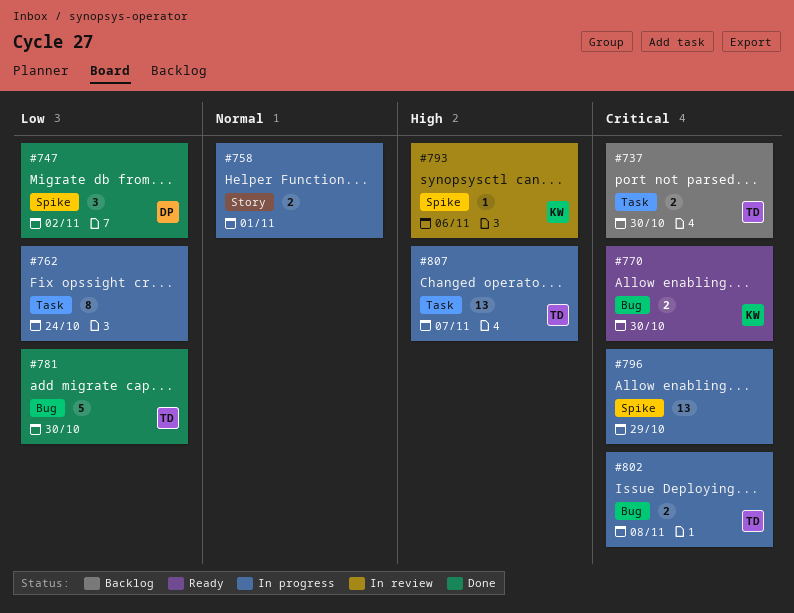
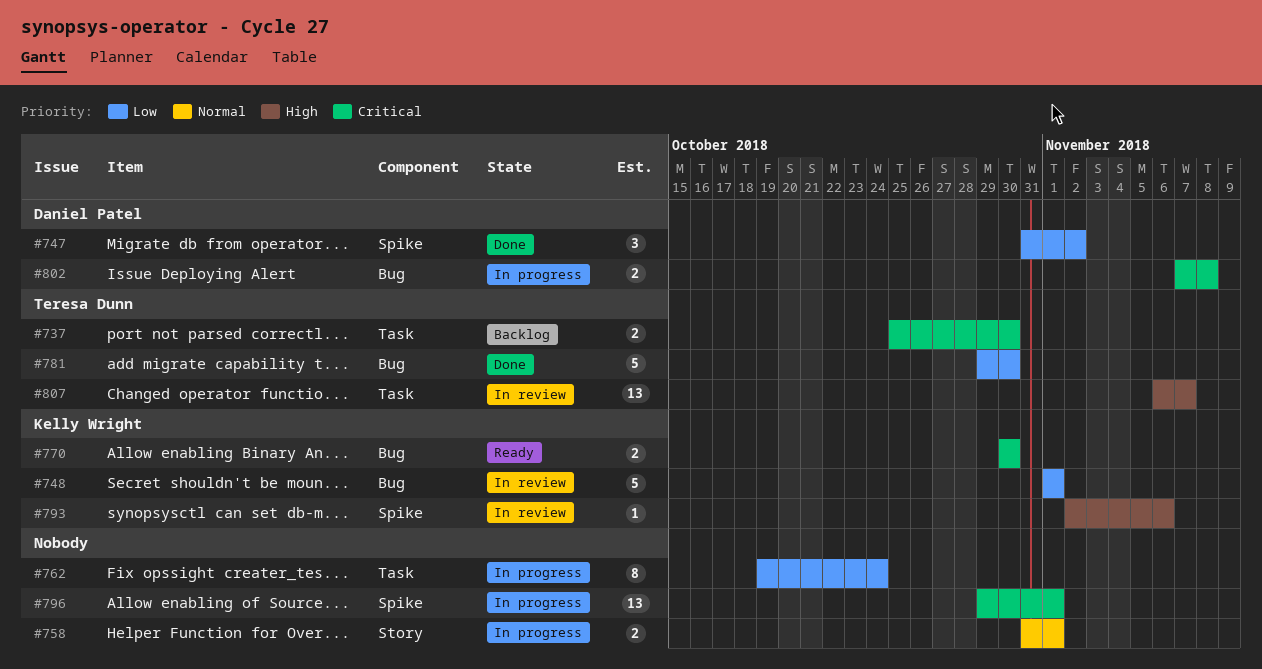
#748: none -> present
#796, due: Oct 29 -> Nov 1
#802, owner: Teresa Dunn -> Daniel Patel
#807, status: In progress -> In review

